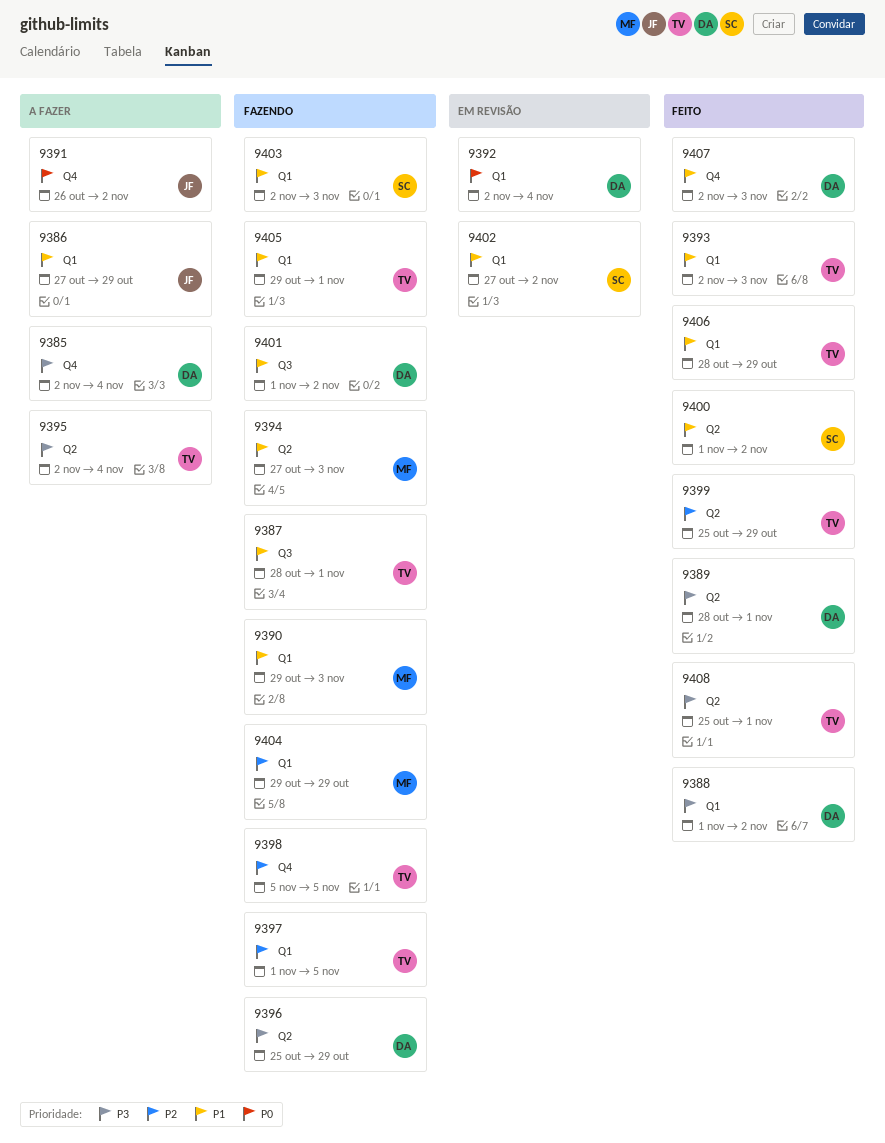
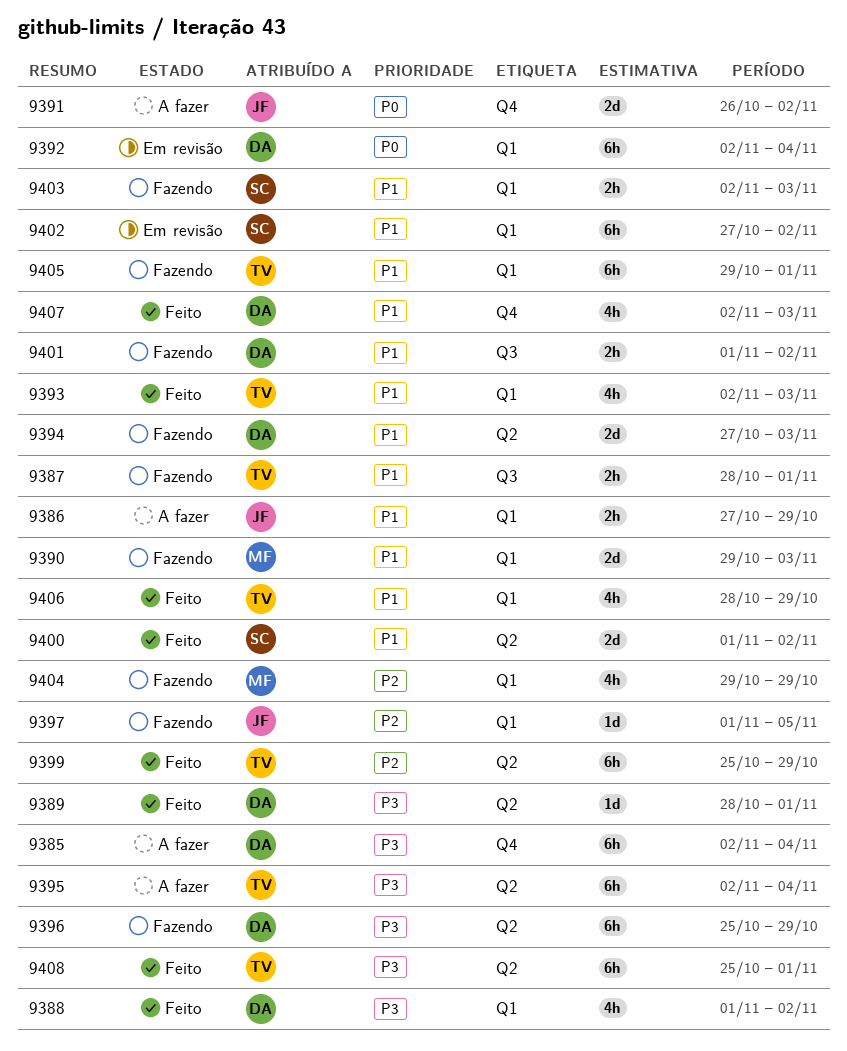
9394, owner: MF -> DA
9397, owner: TV -> JF
9398: present -> none

